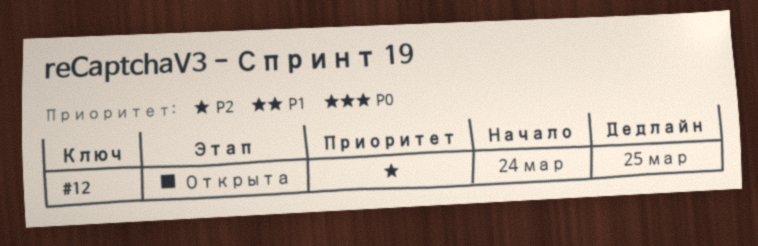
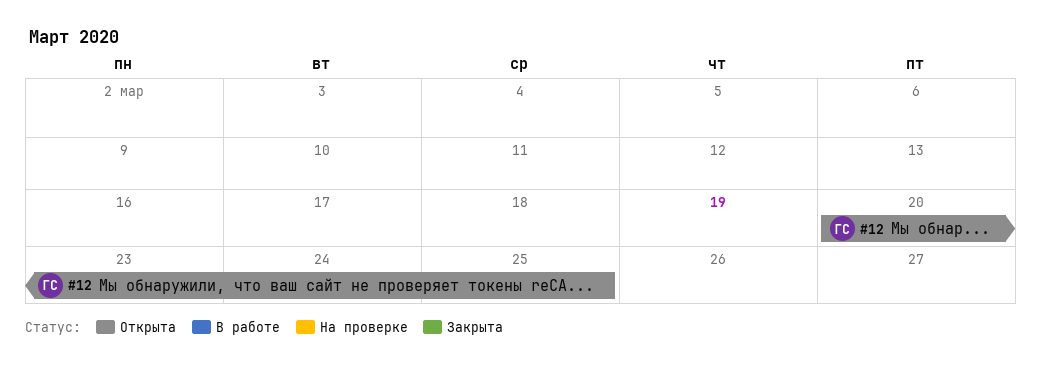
#12, start: Mar 24 -> Mar 20

